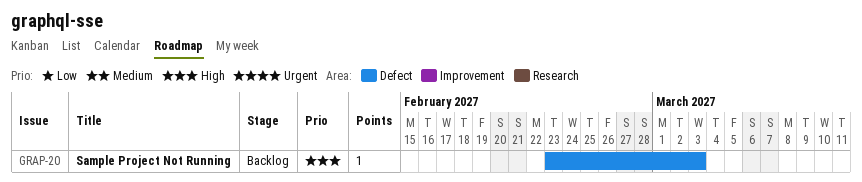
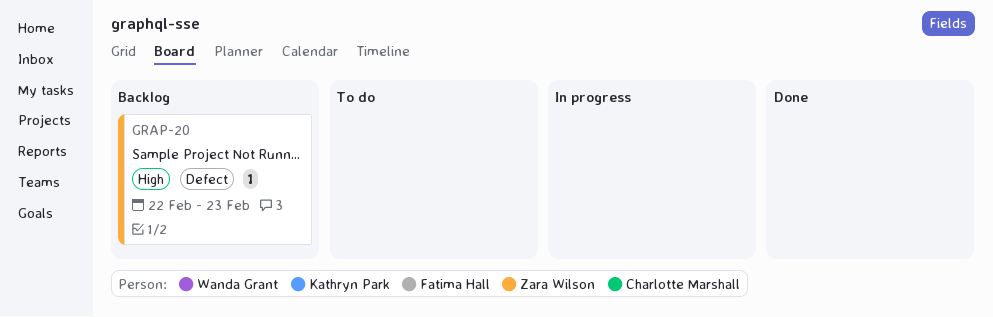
GRAP-20, start: Feb 23 -> Feb 22
GRAP-20, due: Mar 3 -> Feb 23

